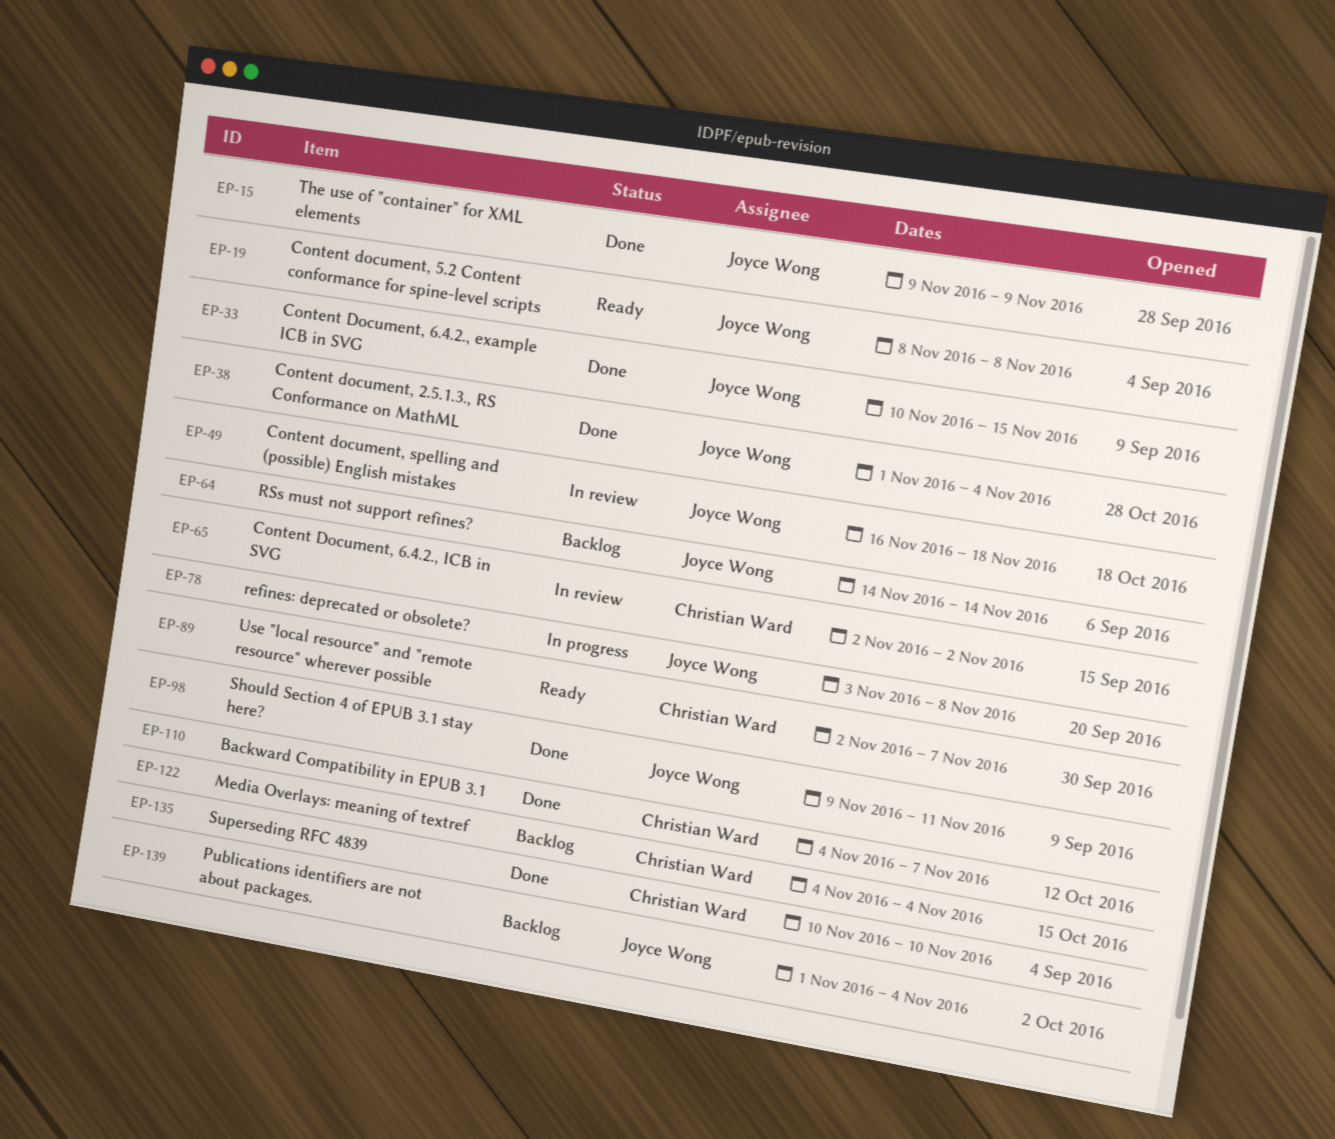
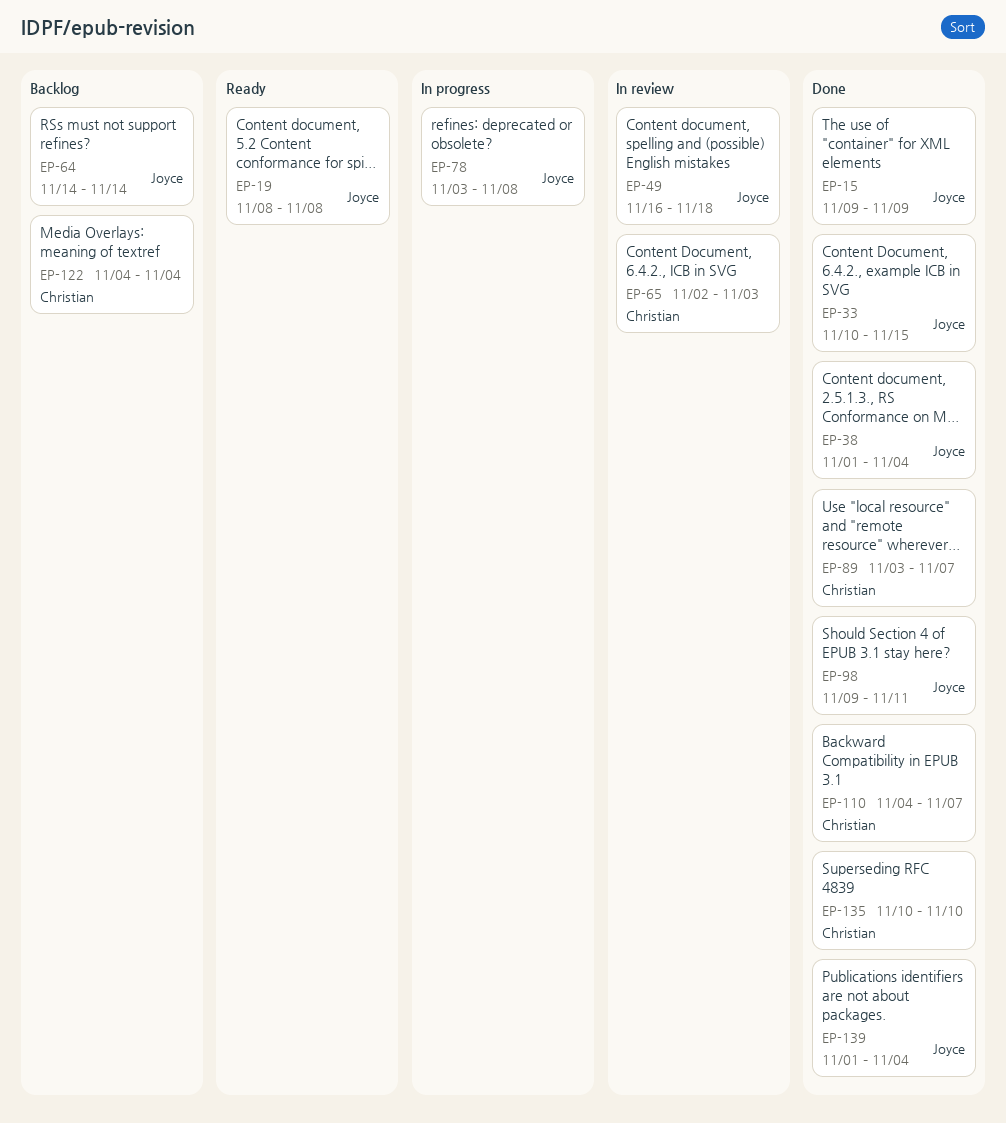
EP-65, due: Nov 2 -> Nov 3
EP-89, status: Ready -> Done
EP-89, start: Nov 2 -> Nov 3
EP-139, status: Backlog -> Done

